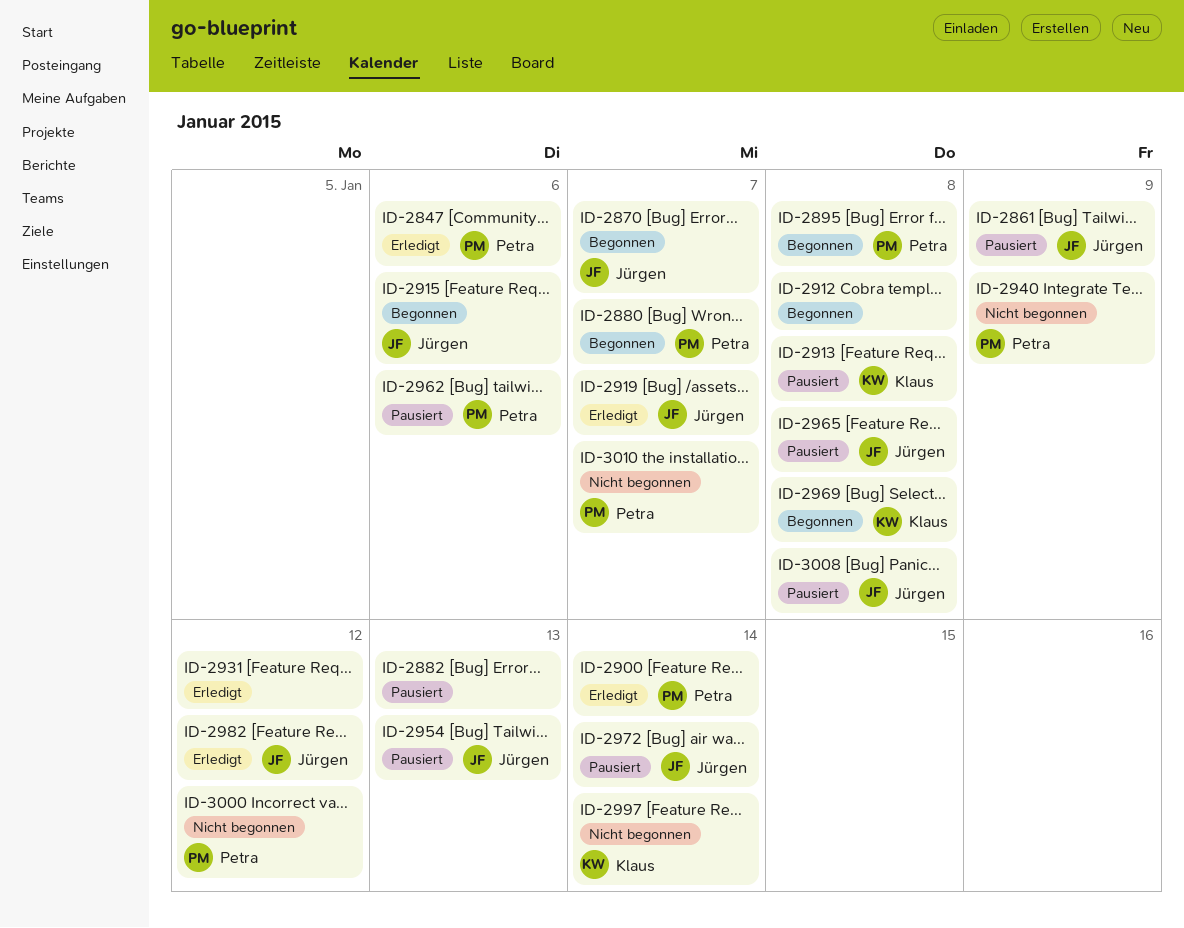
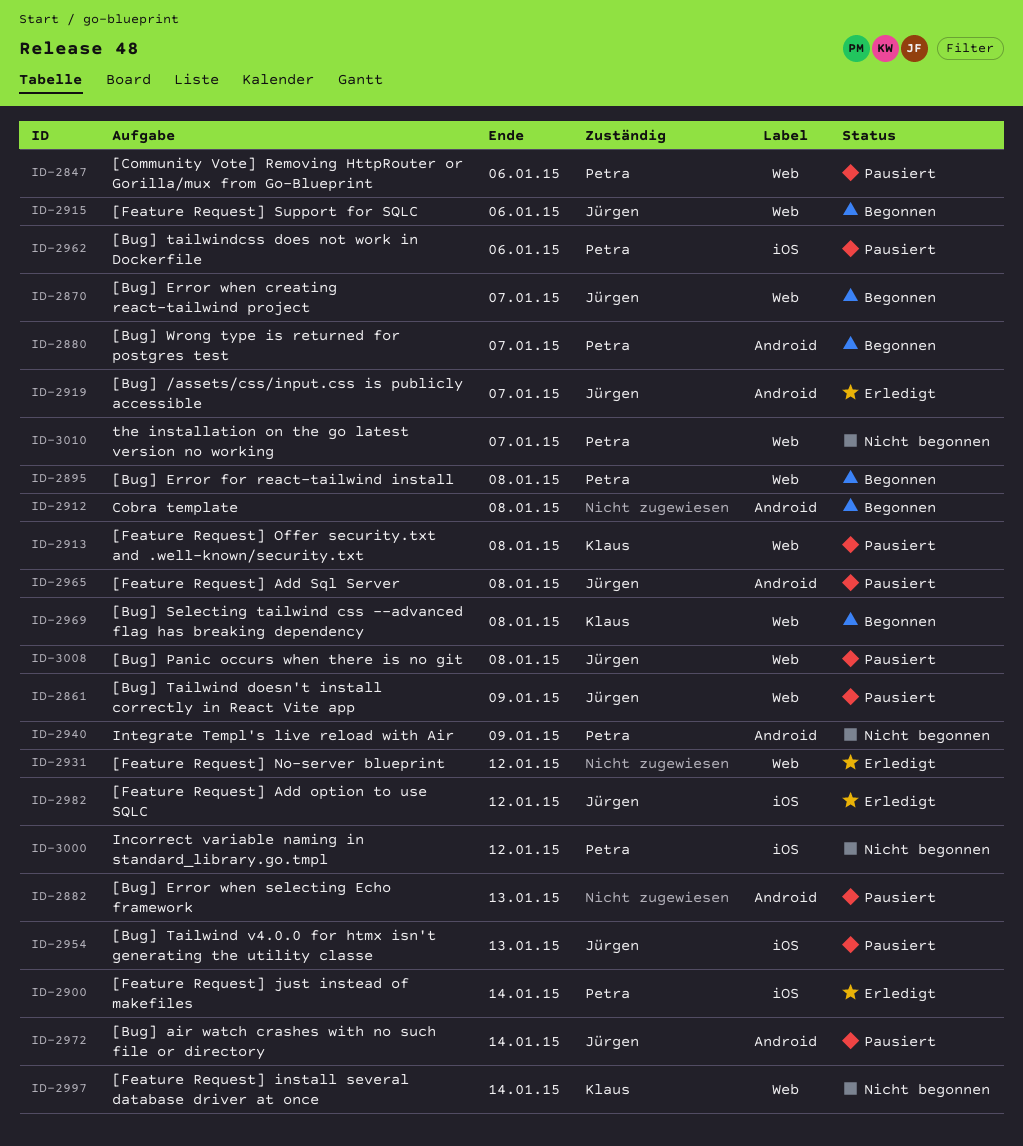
ID-2847, status: Erledigt -> Pausiert

